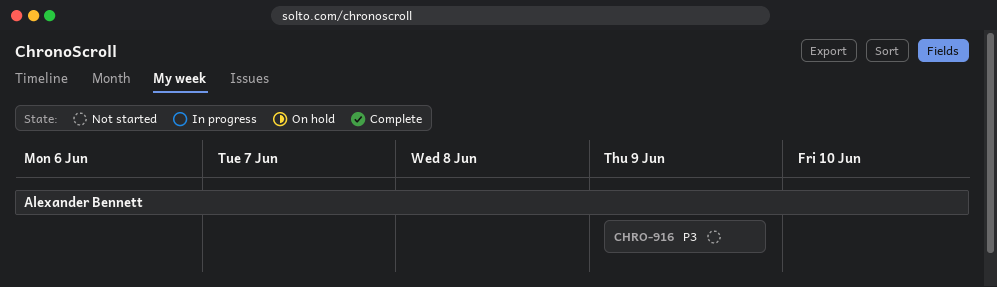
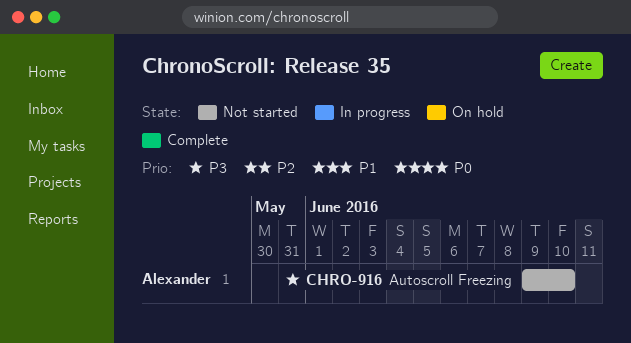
CHRO-916, due: Jun 9 -> Jun 10

